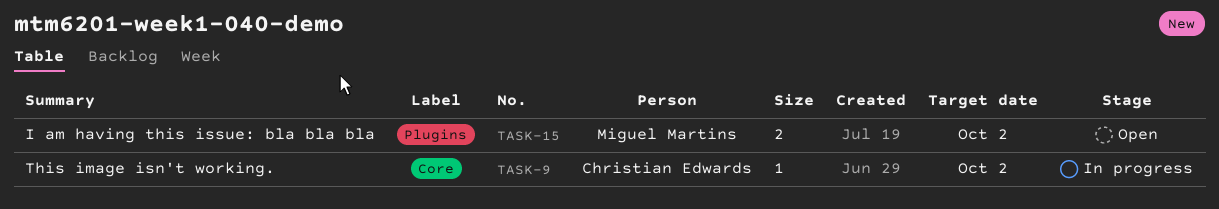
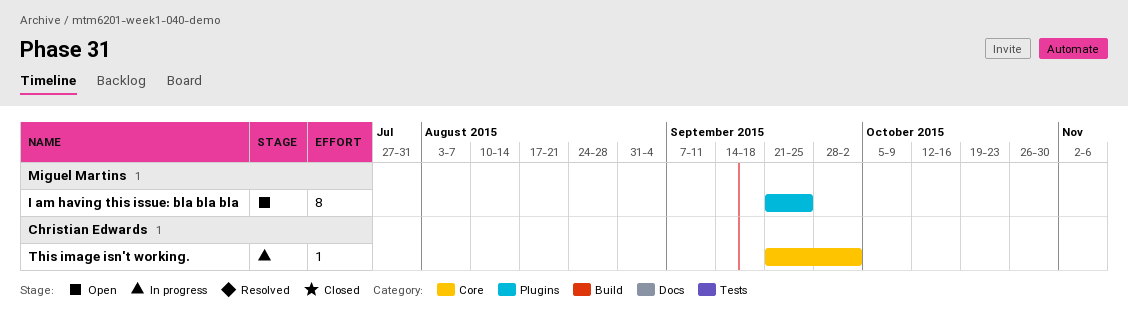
I am having this issue: bla bla bla, estimate: 2 -> 8
I am having this issue: bla bla bla, due: Oct 2 -> Sep 25

